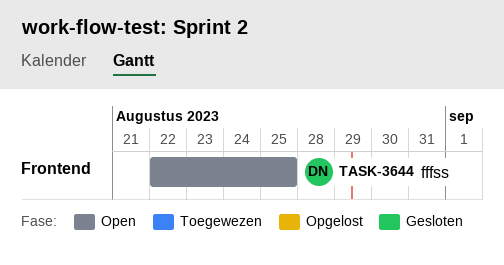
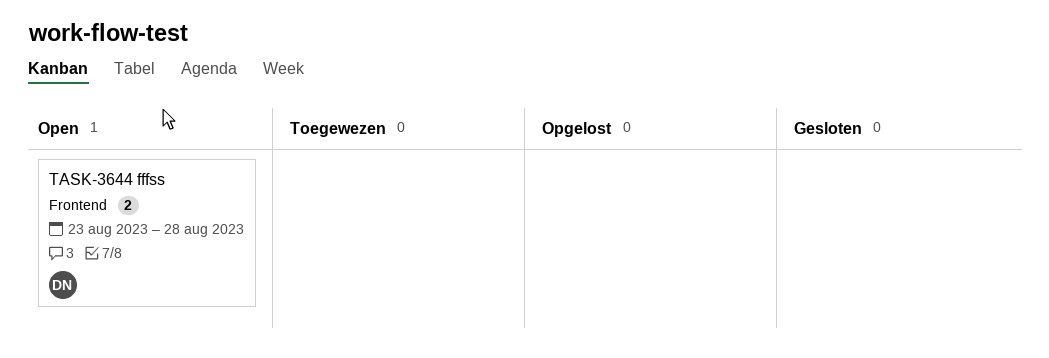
TASK-3644, start: Aug 22 -> Aug 23
TASK-3644, due: Aug 25 -> Aug 28

